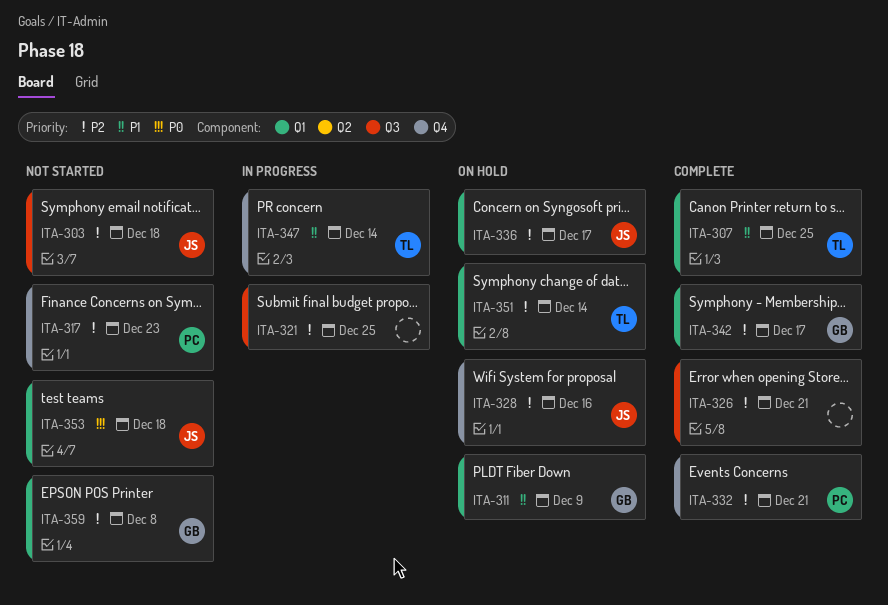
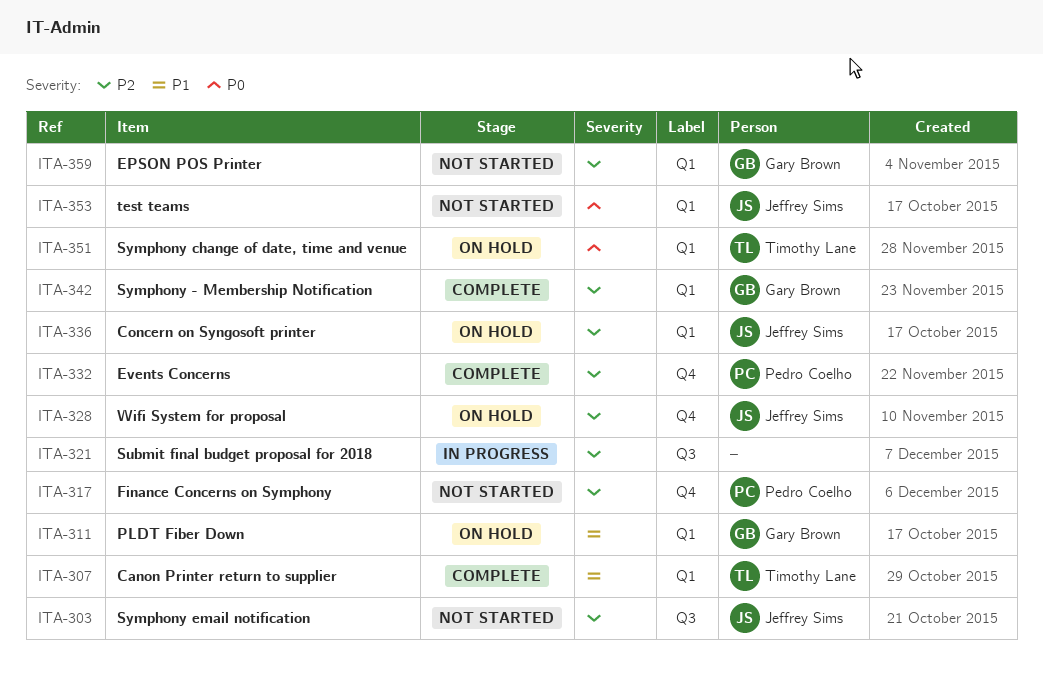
ITA-326: present -> none
ITA-347: present -> none
ITA-351, priority: P2 -> P0

